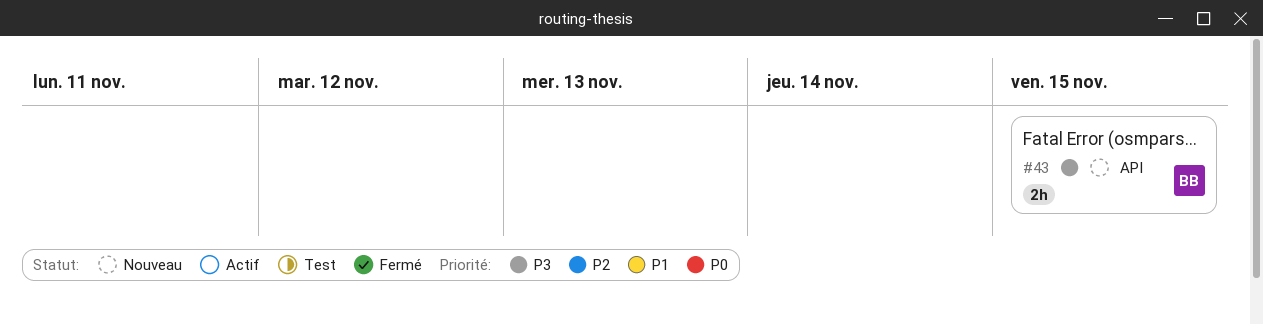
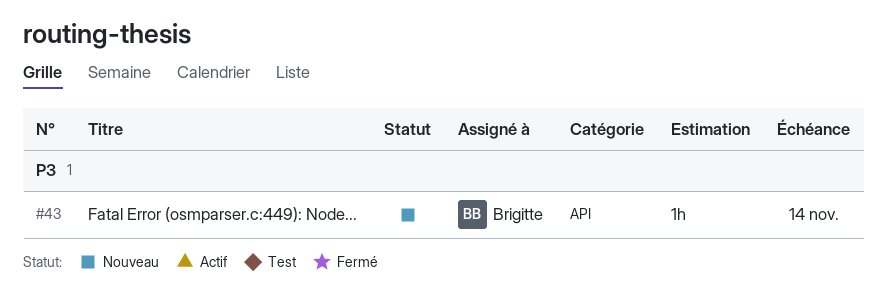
#43, estimate: 2h -> 1h
#43, due: Nov 15 -> Nov 14

